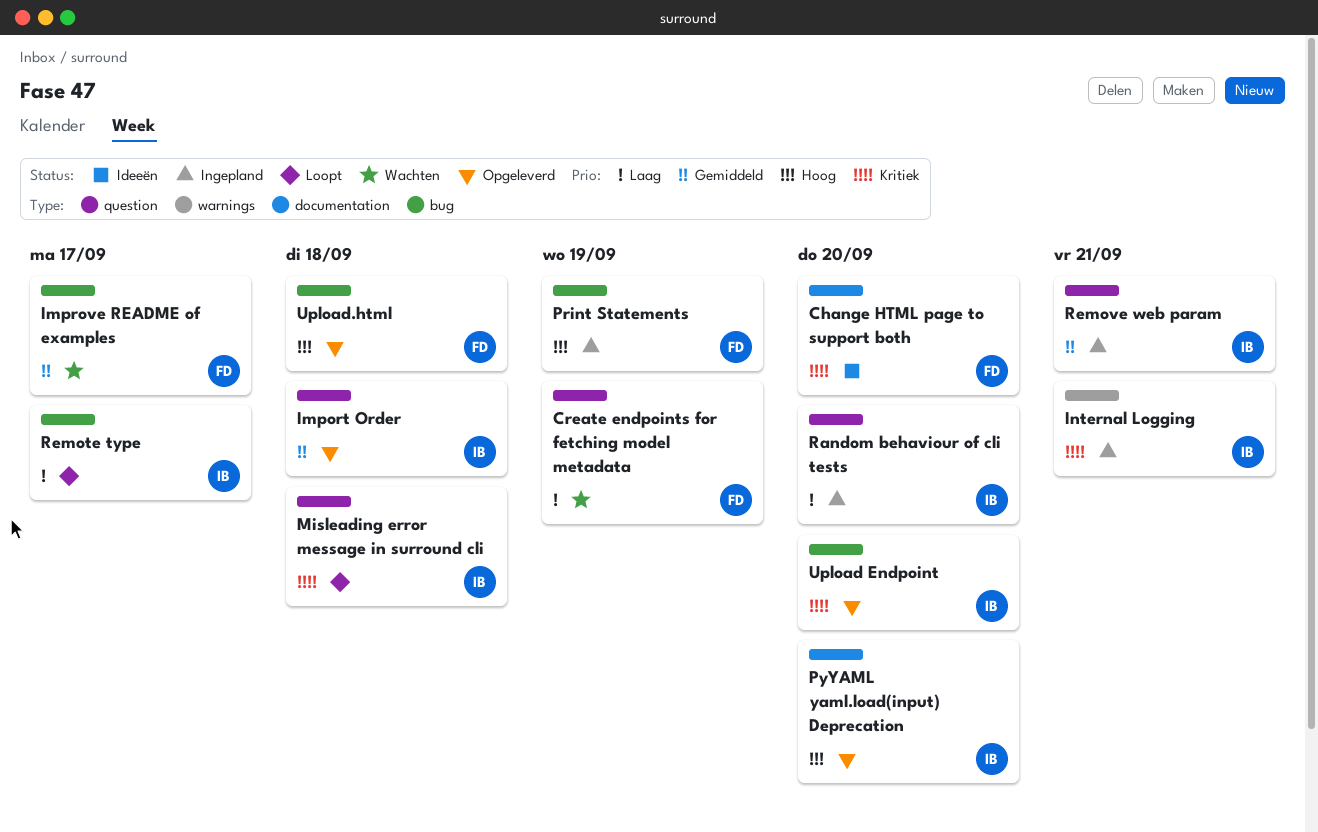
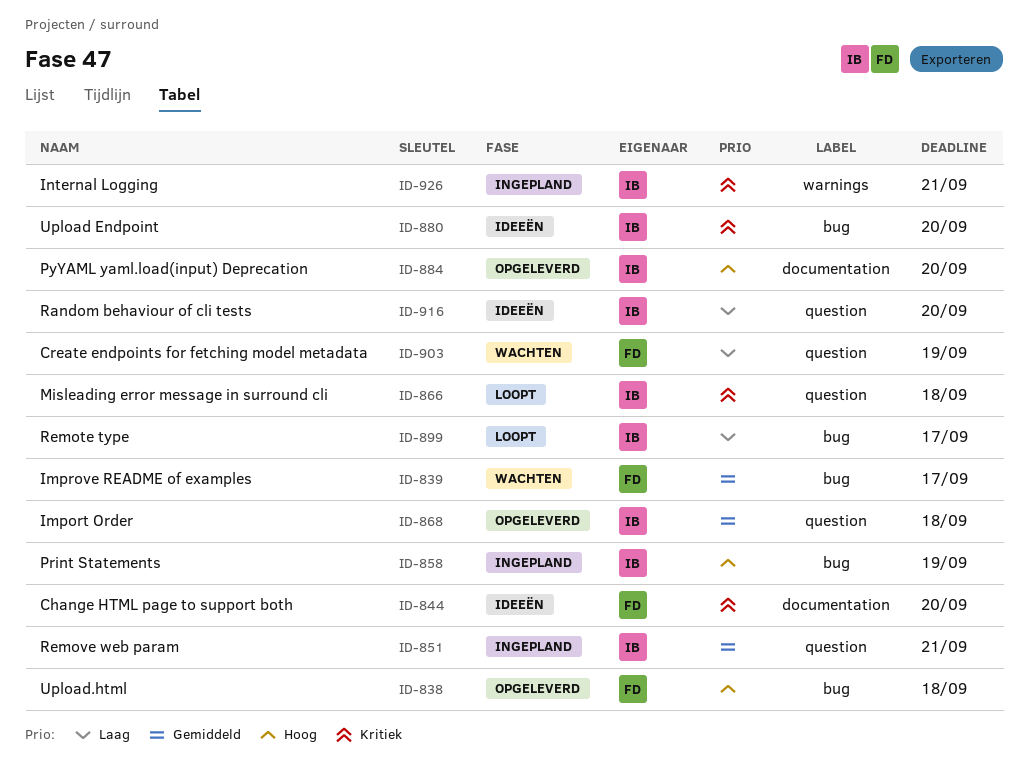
Print Statements, owner: FD -> IB
Random behaviour of cli tests, status: Ingepland -> Ideeën
Upload Endpoint, status: Opgeleverd -> Ideeën

